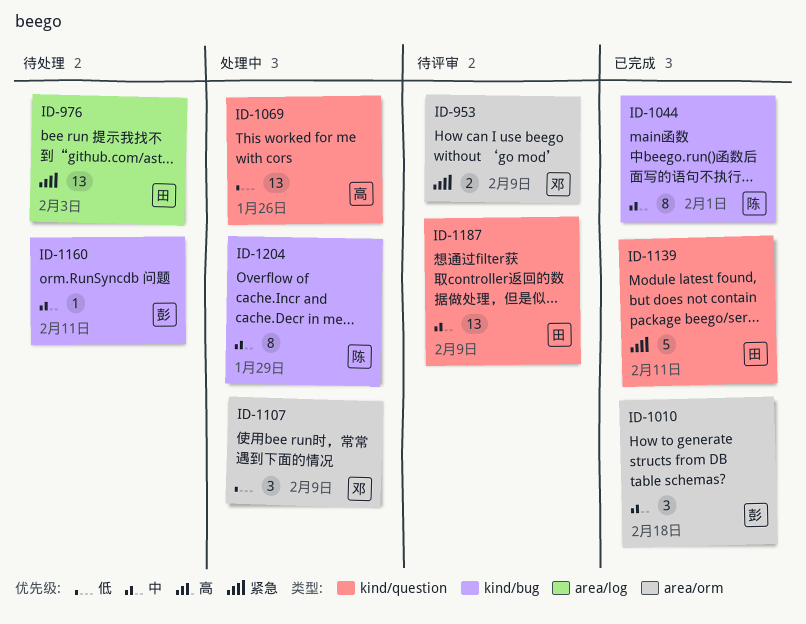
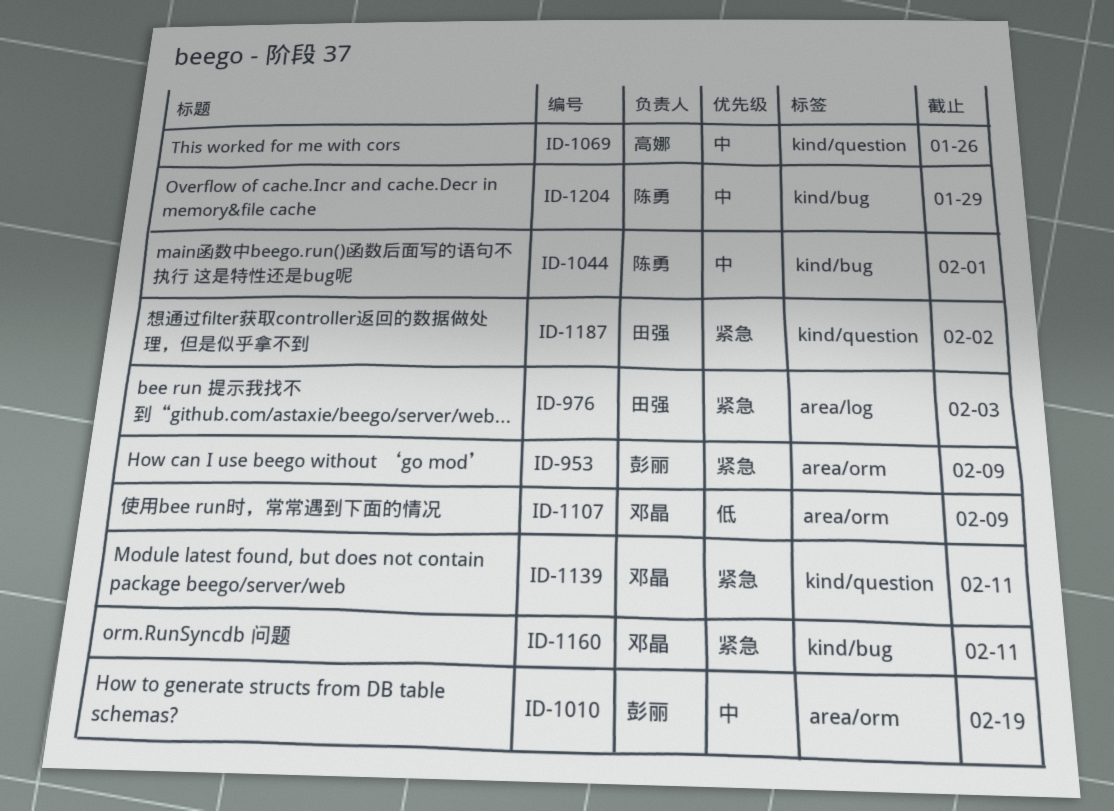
ID-953, owner: 邓晶 -> 彭丽
ID-1010, due: Feb 18 -> Feb 19
ID-1069, priority: 低 -> 中
ID-1139, owner: 田强 -> 邓晶
ID-1160, owner: 彭丽 -> 邓晶
ID-1160, priority: 中 -> 紧急
ID-1187, priority: 中 -> 紧急
ID-1187, due: Feb 9 -> Feb 2

